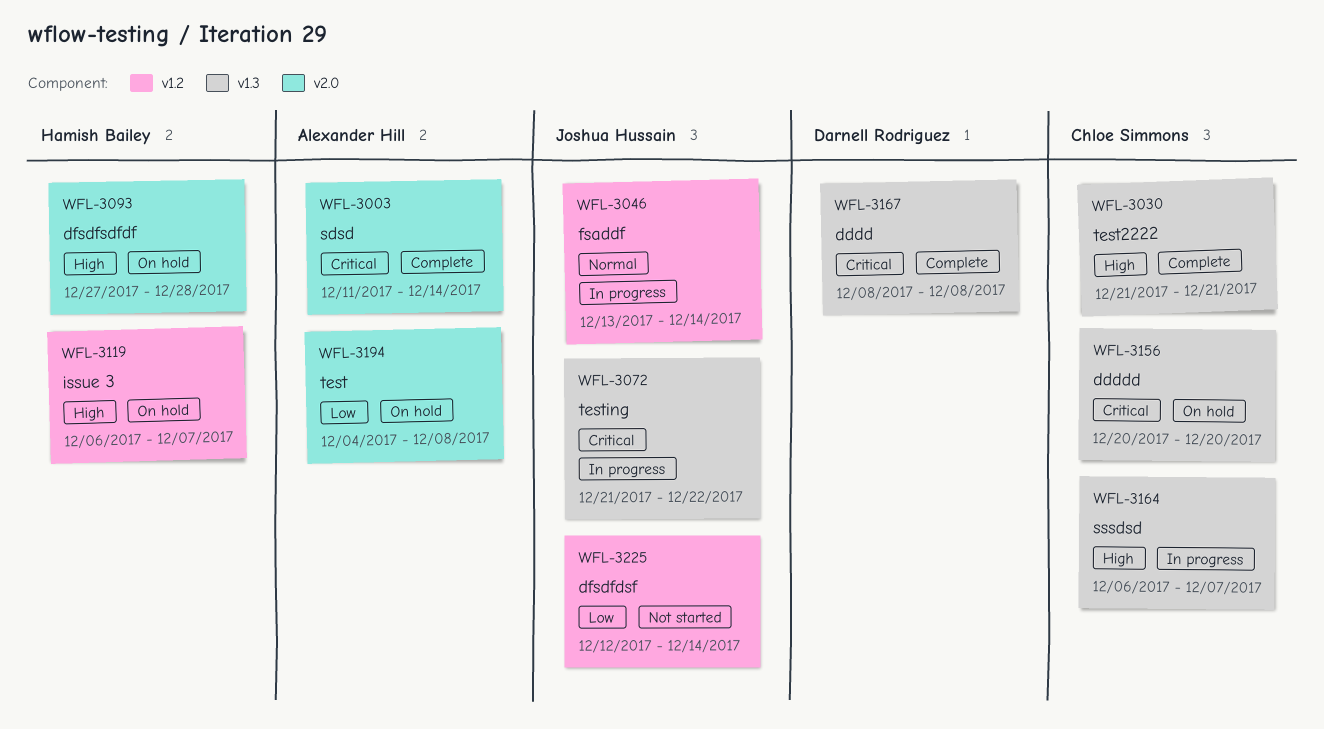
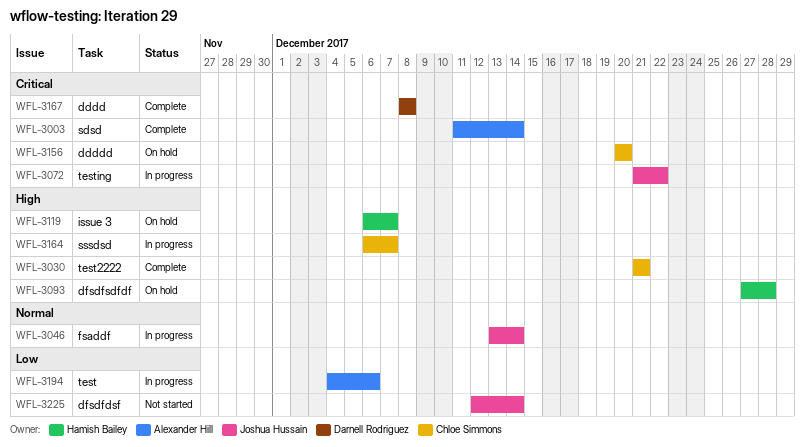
WFL-3194, status: On hold -> In progress
WFL-3194, due: Dec 8 -> Dec 6

